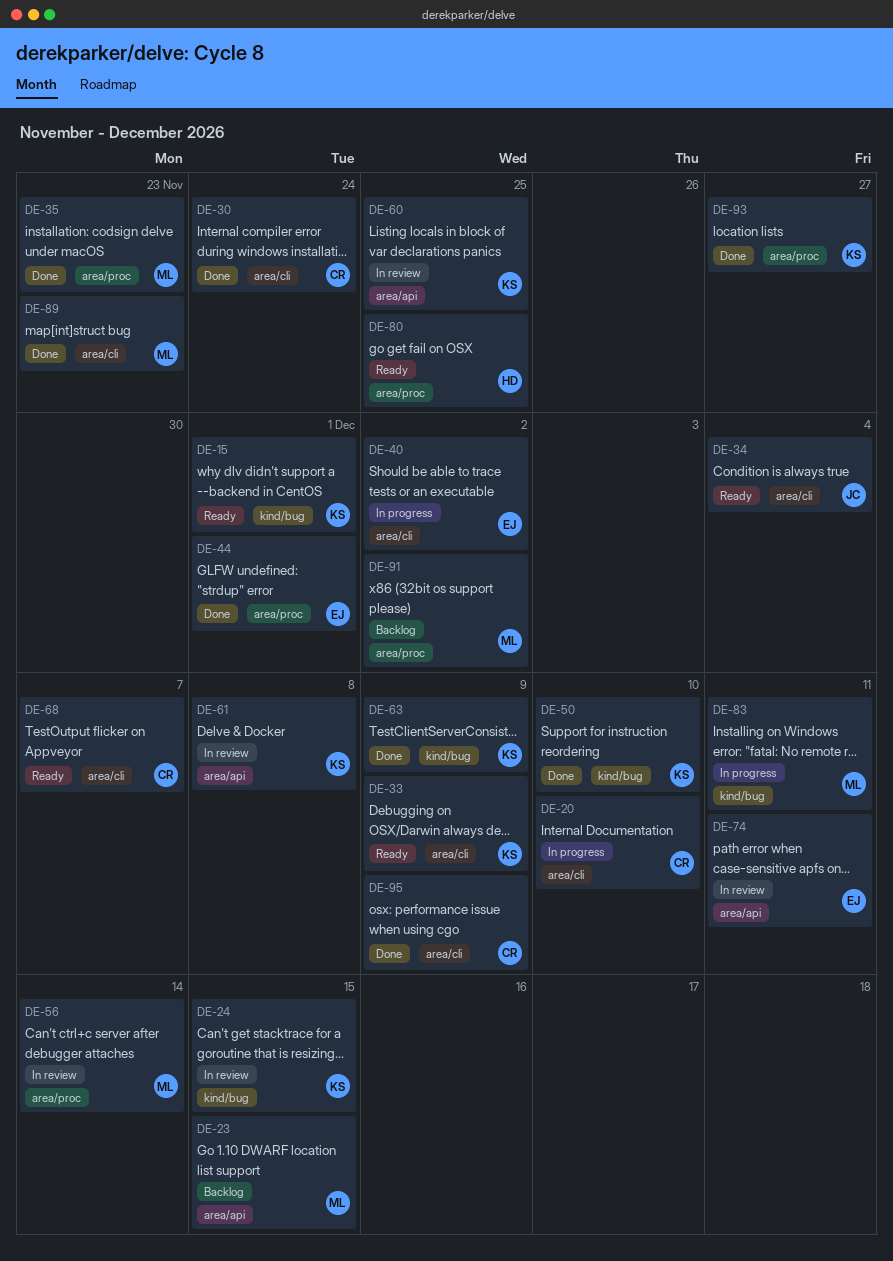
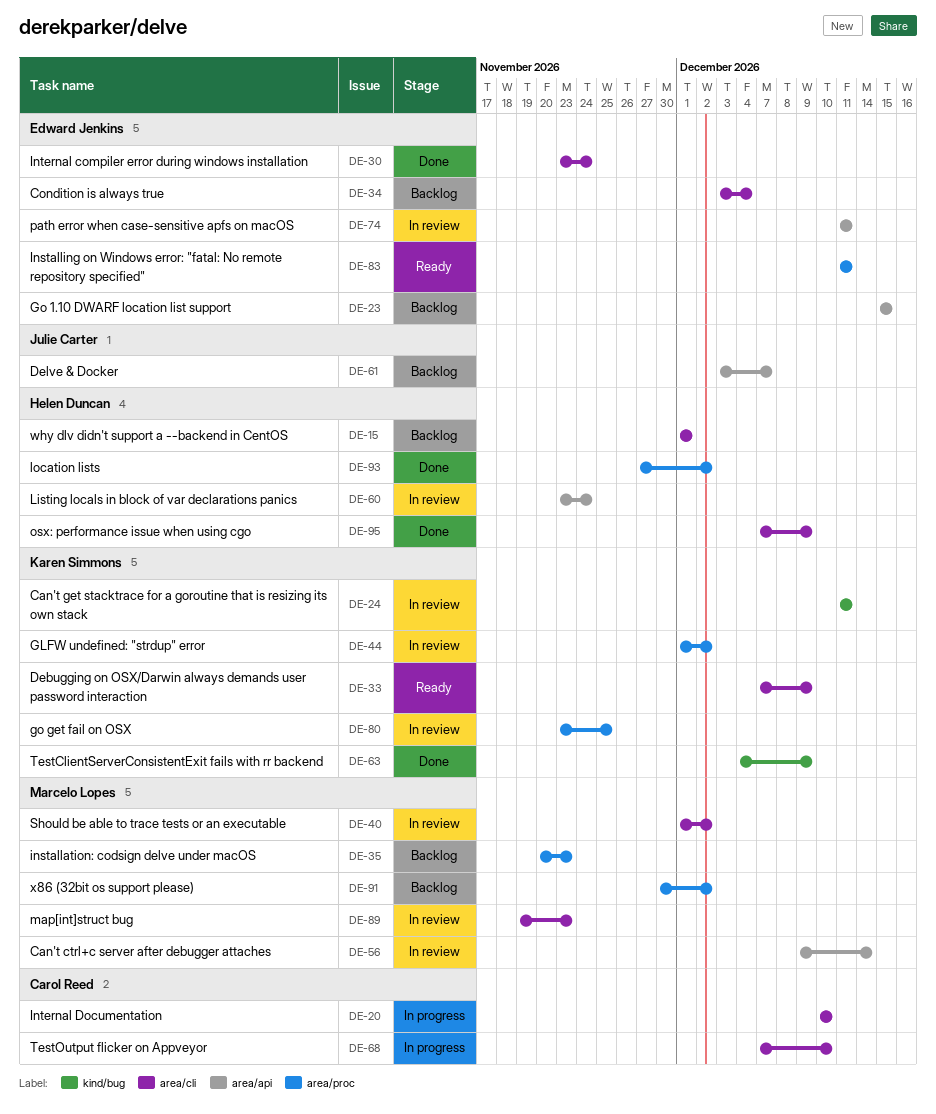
DE-15, status: Ready -> Backlog
DE-15, owner: Karen Simmons -> Helen Duncan
DE-15, label: kind/bug -> area/cli
DE-23, owner: Marcelo Lopes -> Edward Jenkins
DE-24, due: Dec 15 -> Dec 11
DE-30, owner: Carol Reed -> Edward Jenkins
DE-34, status: Ready -> Backlog
DE-34, owner: Julie Carter -> Edward Jenkins
DE-35, status: Done -> Backlog
DE-40, status: In progress -> In review
DE-40, owner: Edward Jenkins -> Marcelo Lopes
DE-44, status: Done -> In review
DE-44, owner: Edward Jenkins -> Karen Simmons
DE-44, due: Dec 1 -> Dec 2
DE-50: present -> none
DE-56, label: area/proc -> area/api
DE-60, owner: Karen Simmons -> Helen Duncan
DE-60, due: Nov 25 -> Nov 24
DE-61, status: In review -> Backlog
DE-61, owner: Karen Simmons -> Julie Carter
DE-61, due: Dec 8 -> Dec 7
DE-68, status: Ready -> In progress
DE-68, due: Dec 7 -> Dec 10
DE-80, status: Ready -> In review
DE-80, owner: Helen Duncan -> Karen Simmons
DE-83, status: In progress -> Ready
DE-83, owner: Marcelo Lopes -> Edward Jenkins
DE-83, label: kind/bug -> area/proc
DE-89, status: Done -> In review
DE-93, owner: Karen Simmons -> Helen Duncan
DE-93, due: Nov 27 -> Dec 2
DE-95, owner: Carol Reed -> Helen Duncan

